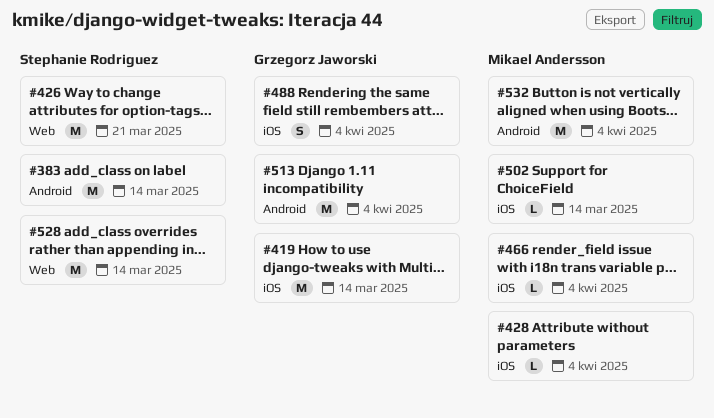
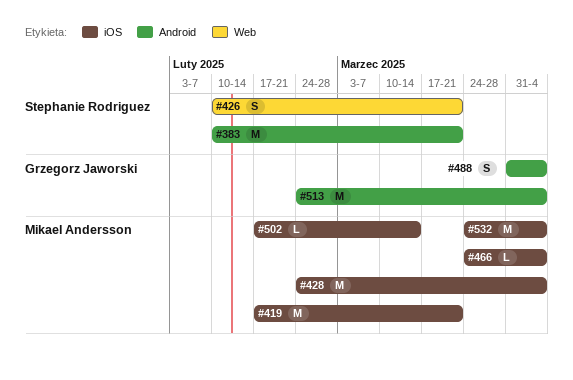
#383, due: Mar 14 -> Mar 21
#419, owner: Grzegorz Jaworski -> Mikael Andersson
#419, due: Mar 14 -> Mar 21
#426, estimate: M -> S
#428, estimate: L -> M
#488, label: iOS -> Android
#528: present -> none
#532, label: Android -> iOS

